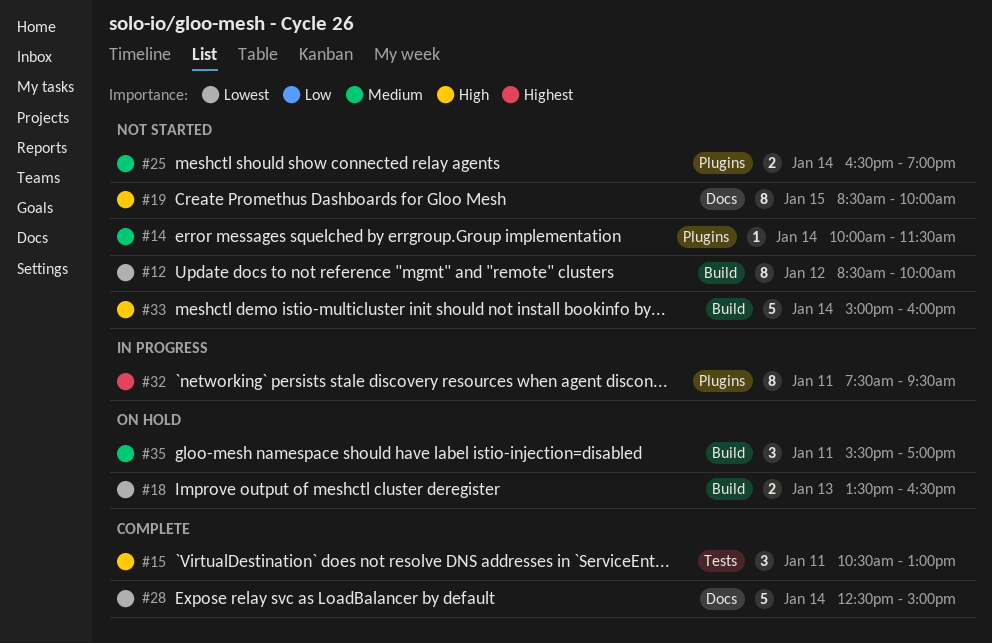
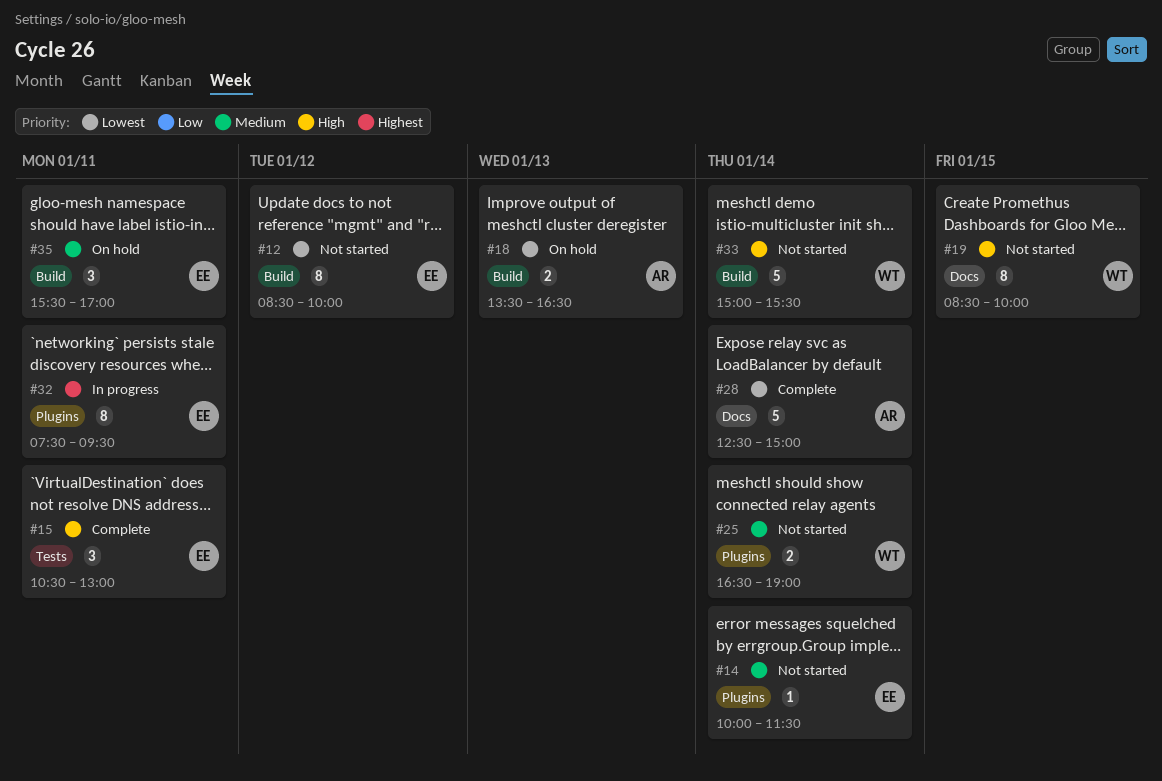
#33, ends: 16:00 -> 15:30

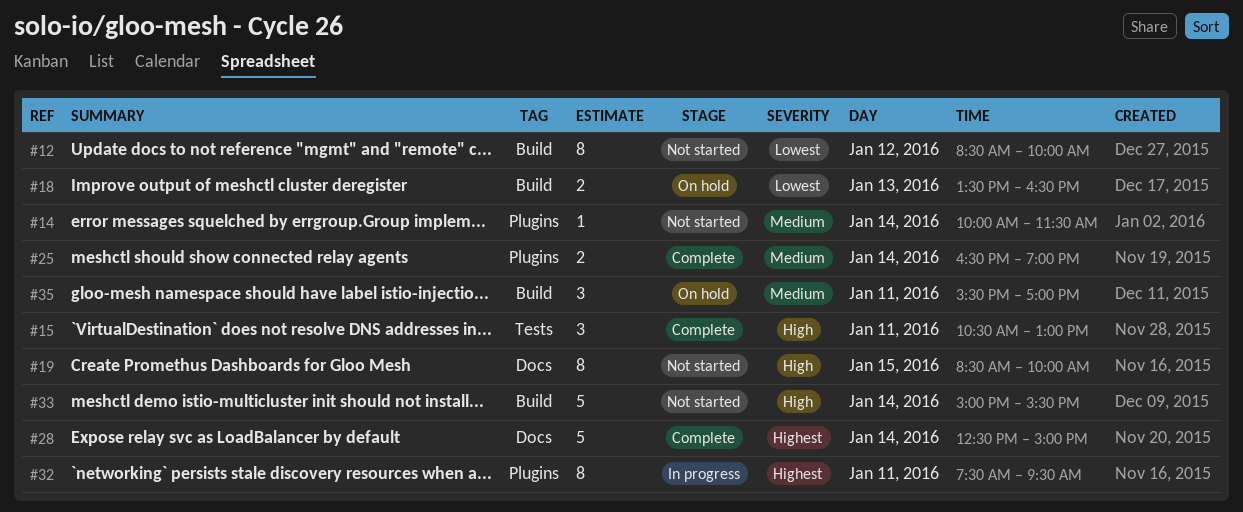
#25, status: Not started -> Complete
#28, priority: Lowest -> Highest

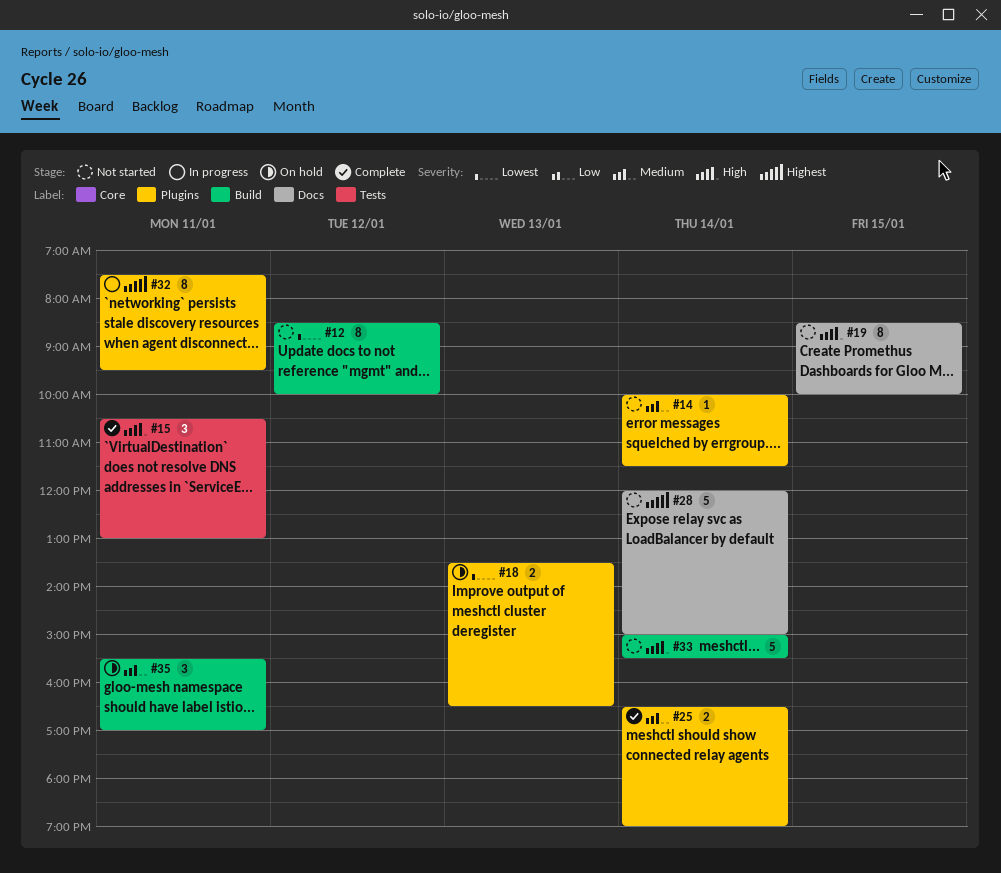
#18, label: Build -> Plugins
#28, status: Complete -> Not started
#28, begins: 12:30 -> 12:00

